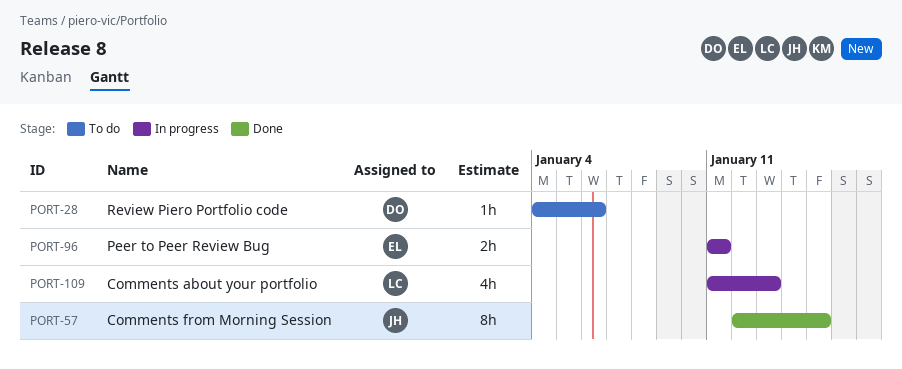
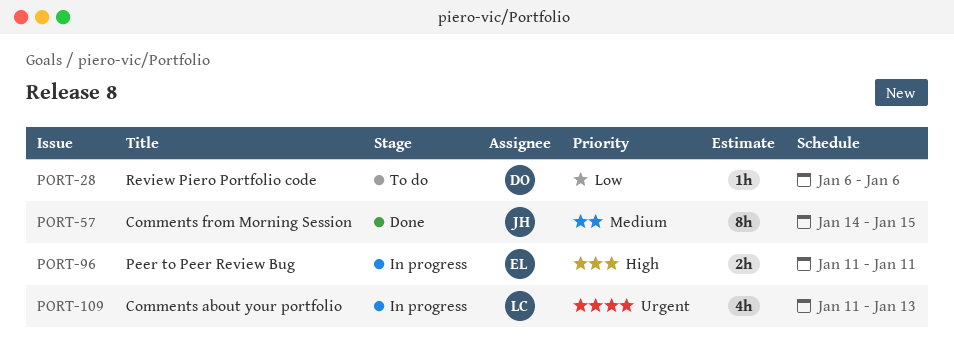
PORT-28, start: Jan 4 -> Jan 6
PORT-57, start: Jan 12 -> Jan 14

